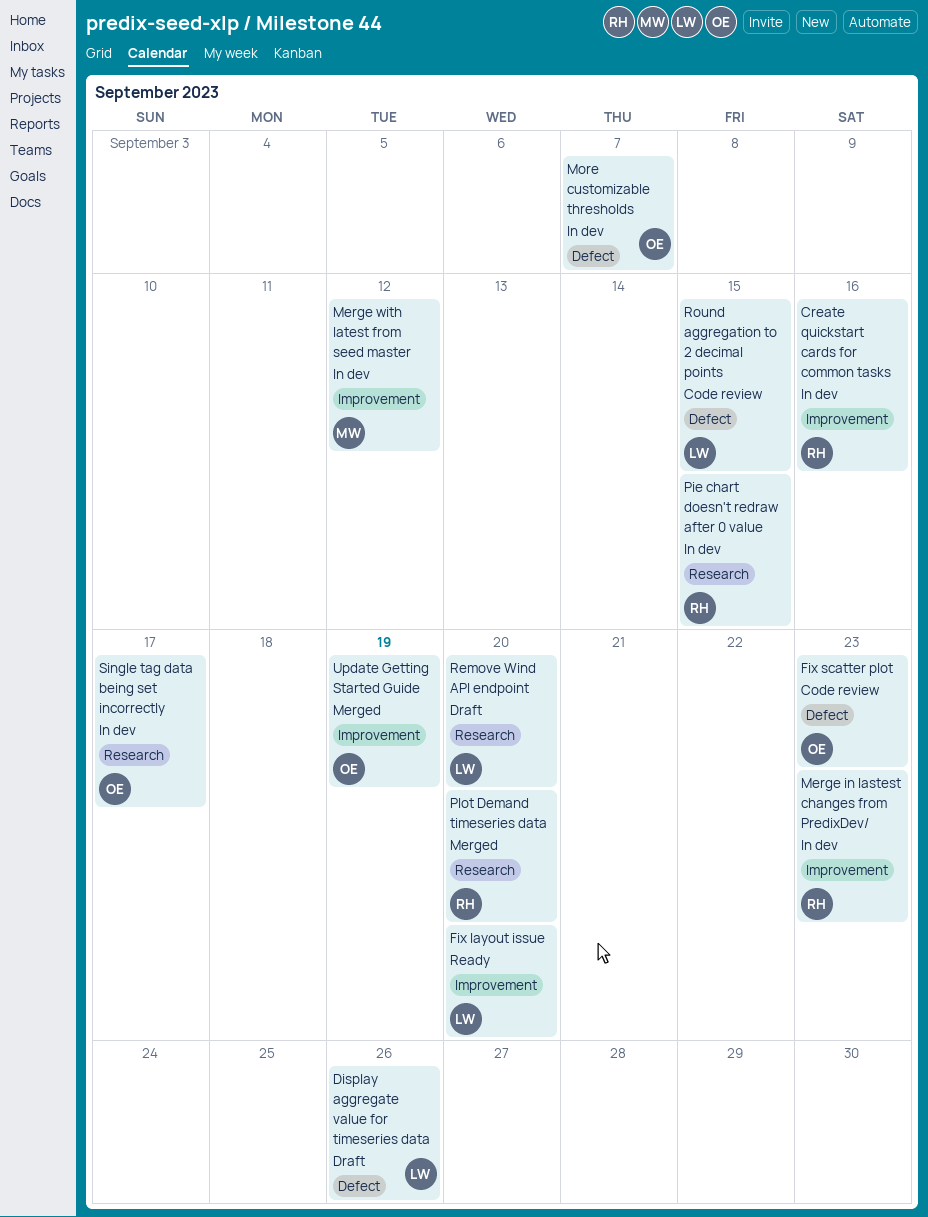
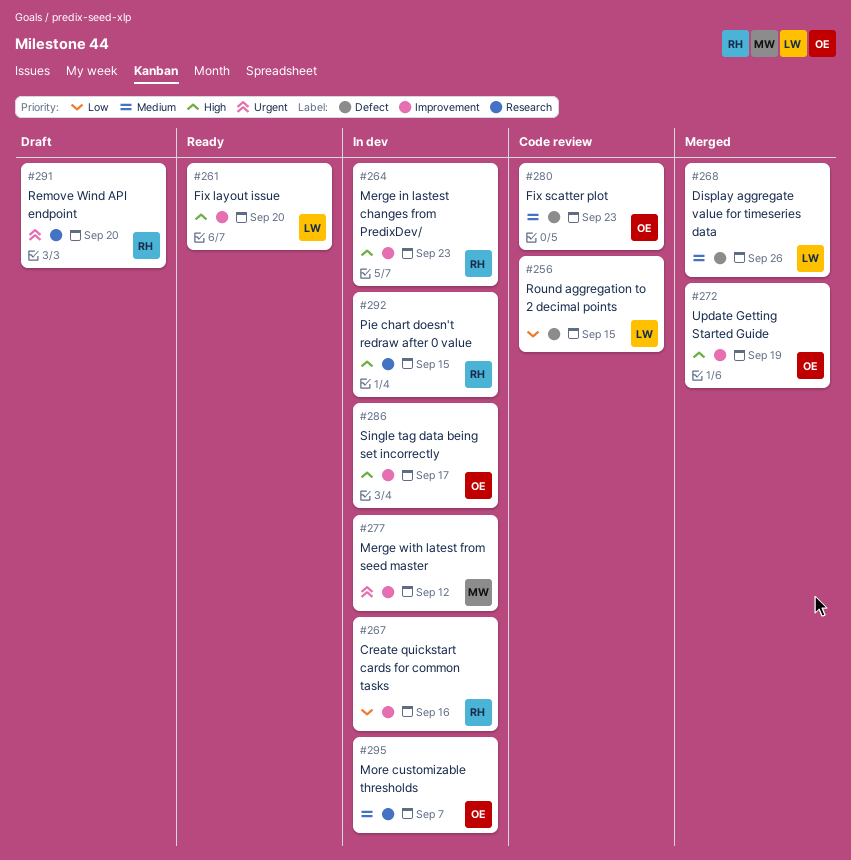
Display aggregate value for timeseries data, status: Draft -> Merged
More customizable thresholds, label: Defect -> Research
Plot Demand timeseries data: present -> none
Remove Wind API endpoint, owner: LW -> RH
Single tag data being set incorrectly, label: Research -> Improvement

